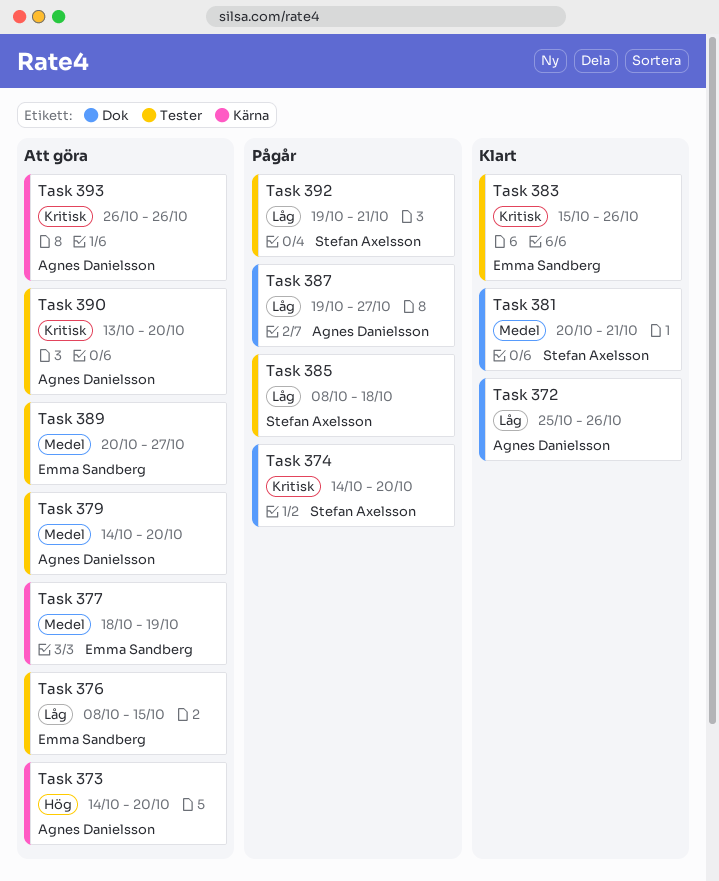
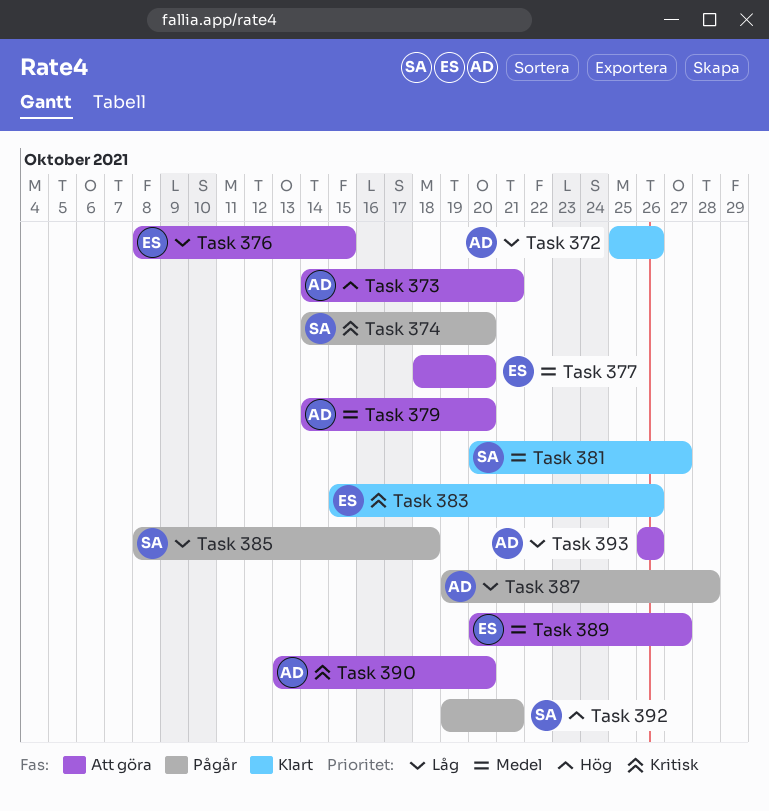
Task 373, due: Oct 20 -> Oct 21
Task 377, due: Oct 19 -> Oct 20
Task 381, due: Oct 21 -> Oct 27
Task 387, due: Oct 27 -> Oct 28
Task 392, priority: Låg -> Hög
Task 393, priority: Kritisk -> Låg

